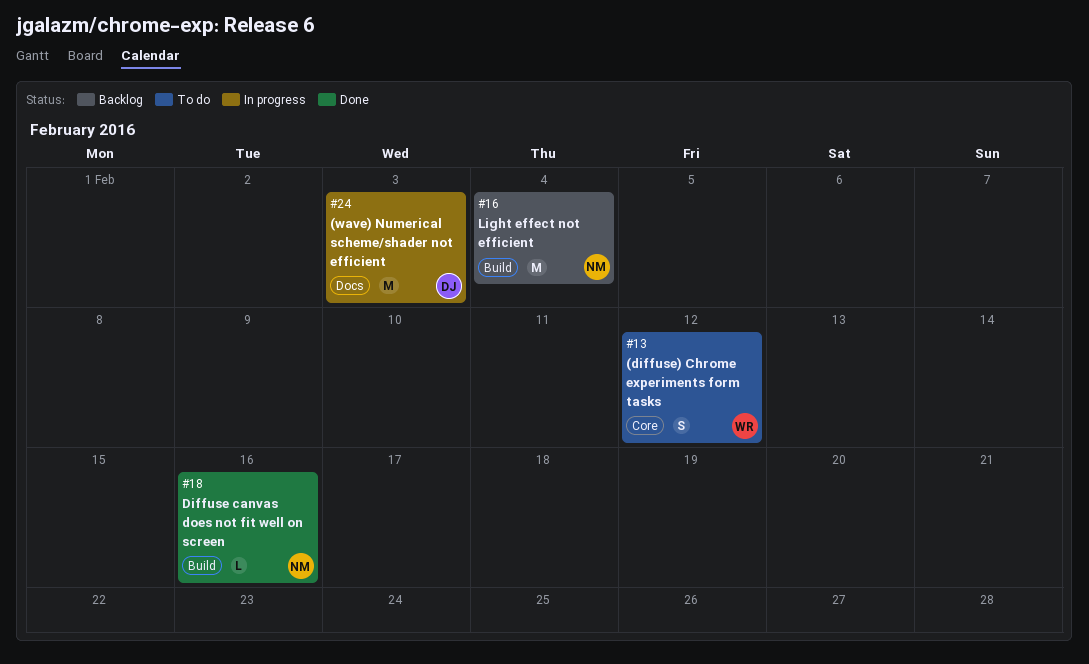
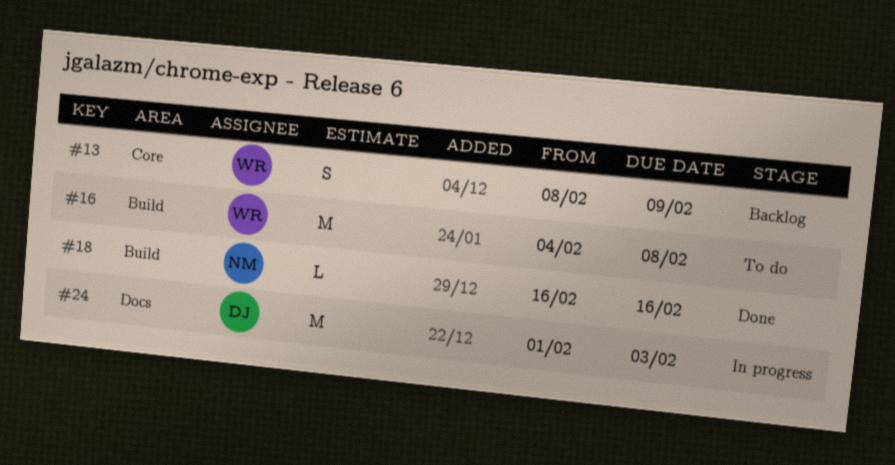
#13, status: To do -> Backlog
#13, due: Feb 12 -> Feb 9
#16, status: Backlog -> To do
#16, owner: NM -> WR
#16, due: Feb 4 -> Feb 8

